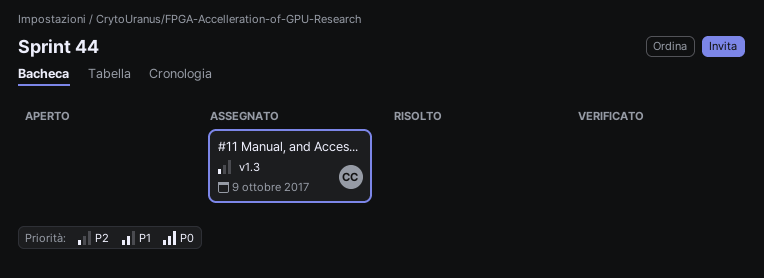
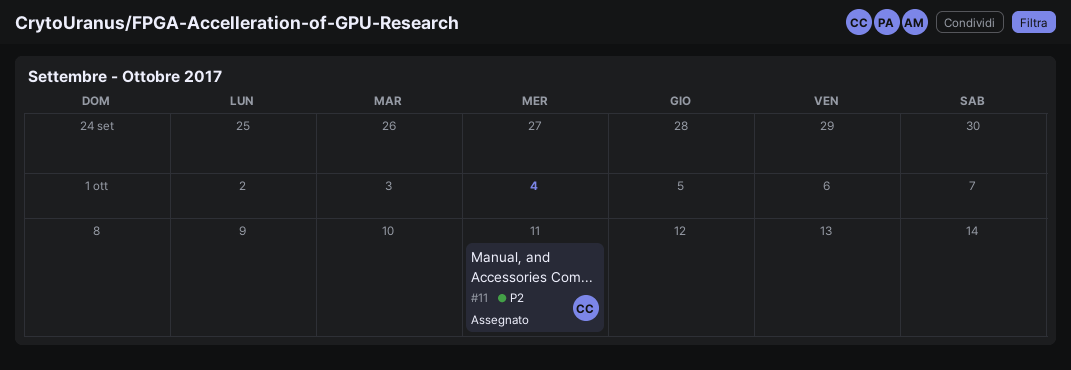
#11, due: Oct 9 -> Oct 11

